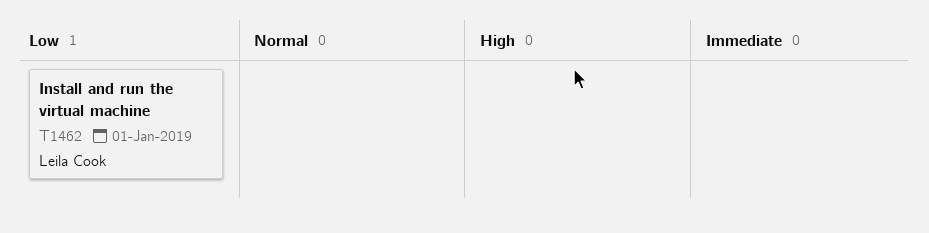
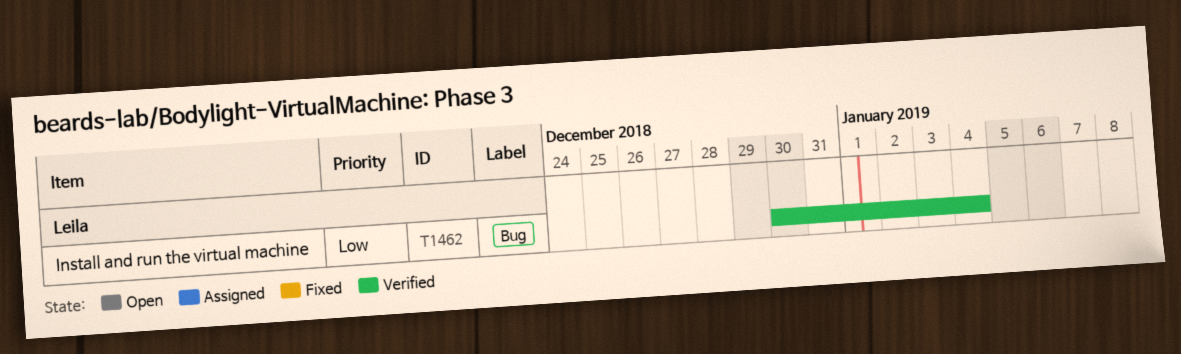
T1462, due: Jan 1 -> Jan 4

